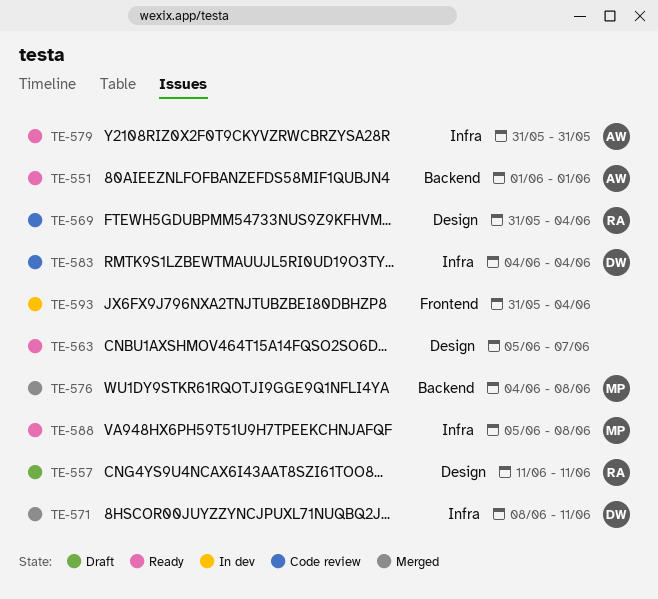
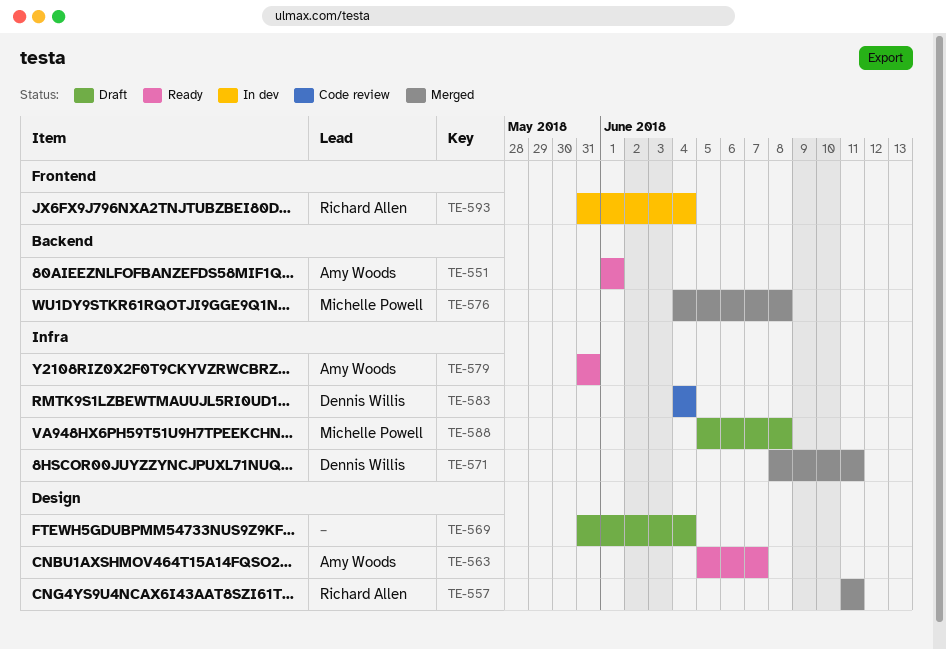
TE-557, status: Draft -> Merged
TE-563, owner: none -> Amy Woods
TE-569, status: Code review -> Draft
TE-569, owner: Richard Allen -> none
TE-588, status: Ready -> Draft
TE-593, owner: none -> Richard Allen

